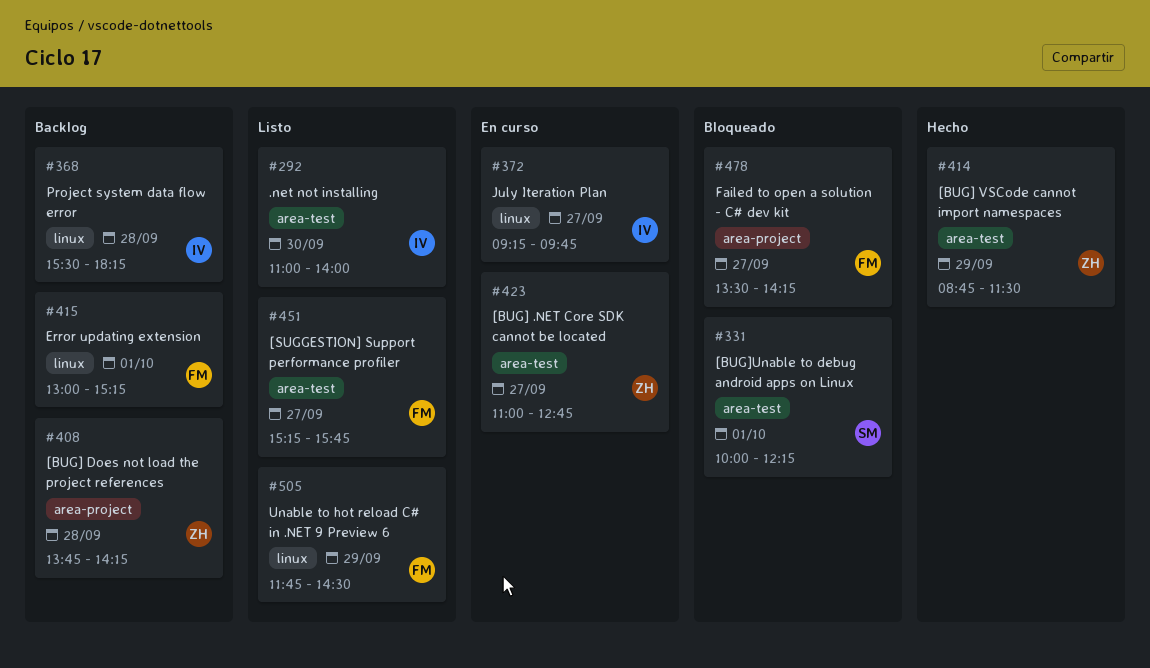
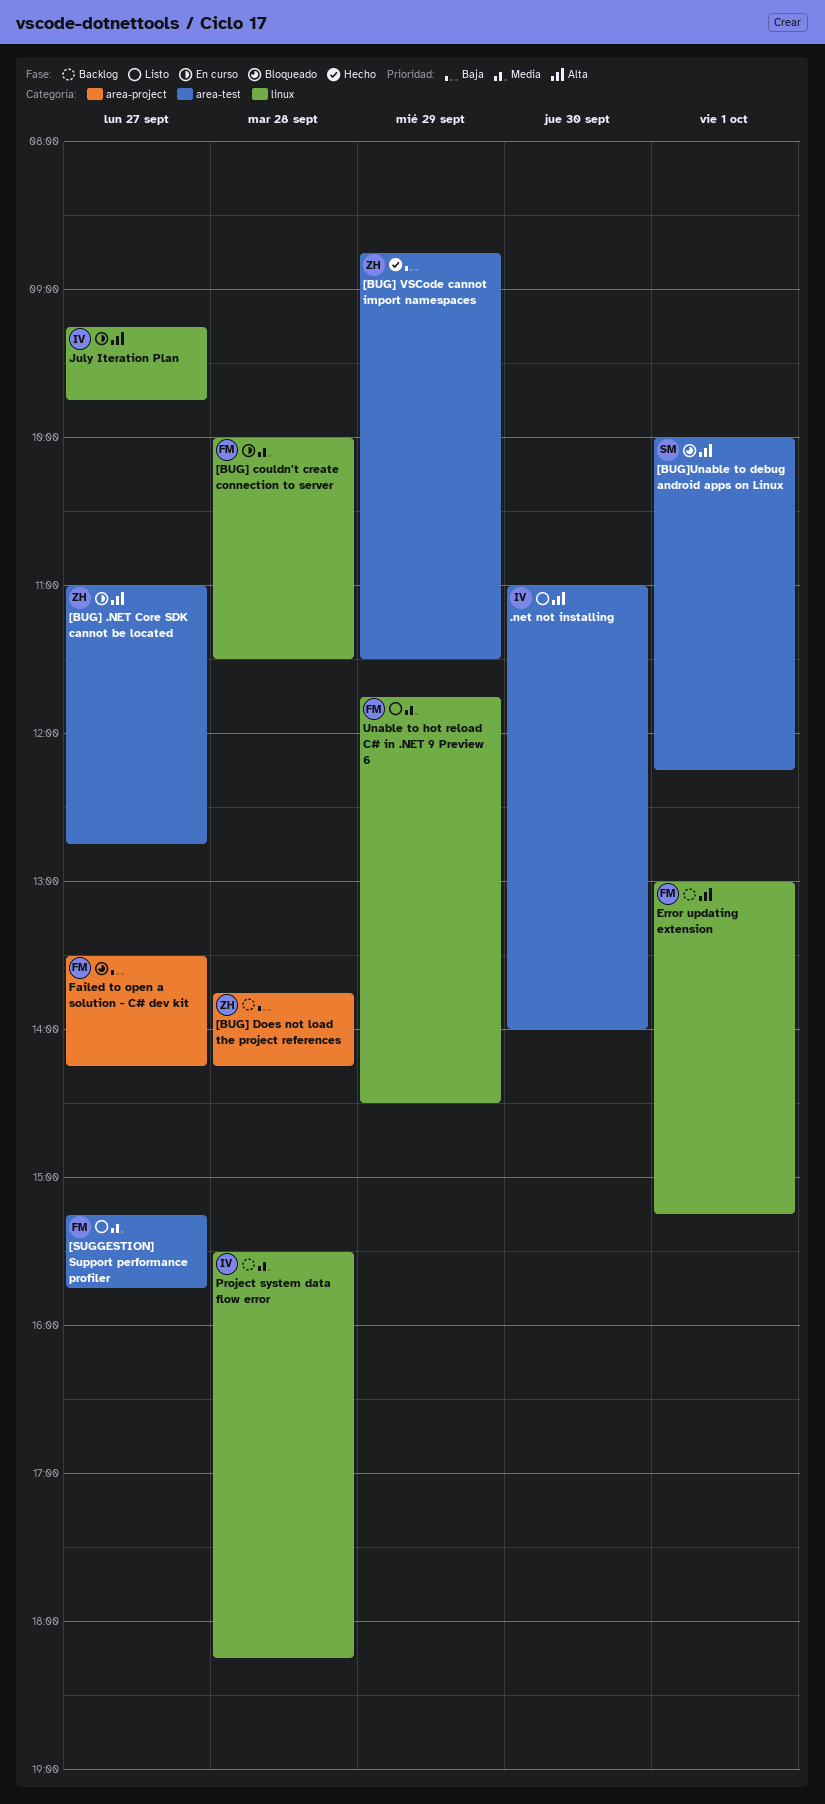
[BUG] couldn't create connection to server: none -> present

